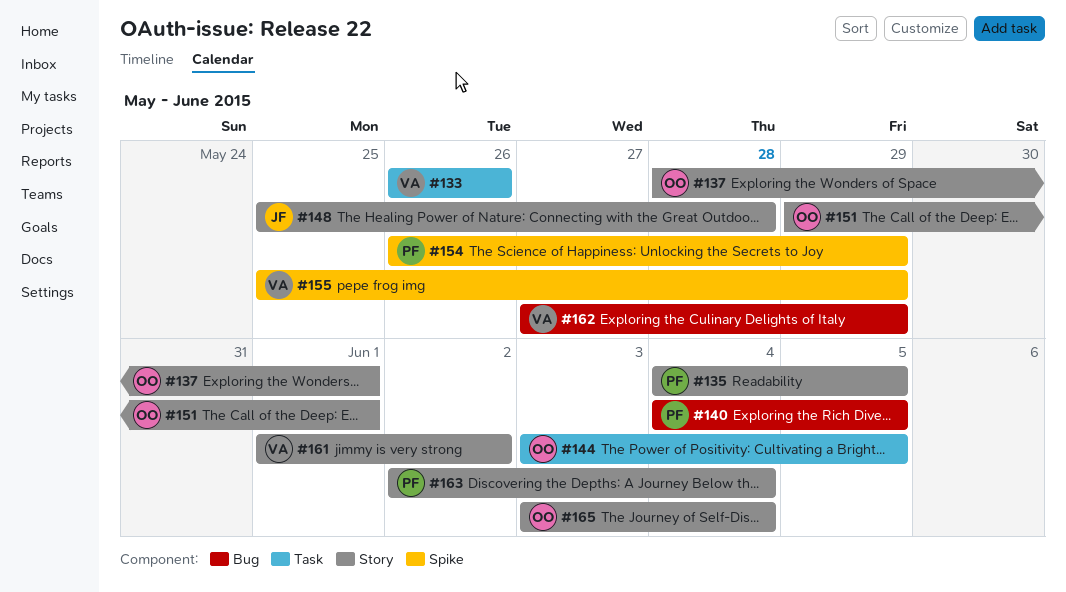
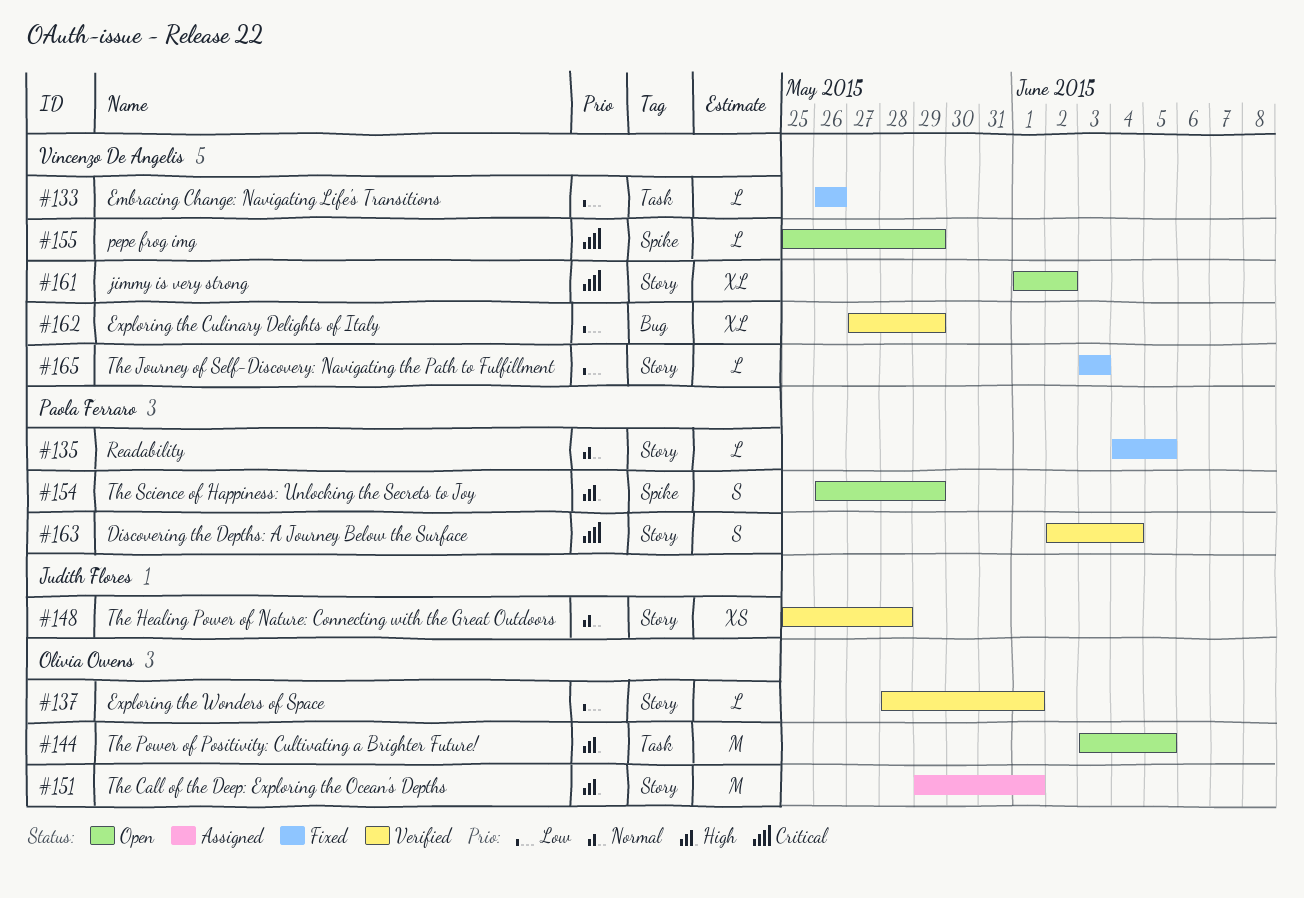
#140: present -> none
#165, owner: Olivia Owens -> Vincenzo De Angelis
#165, due: Jun 4 -> Jun 3

